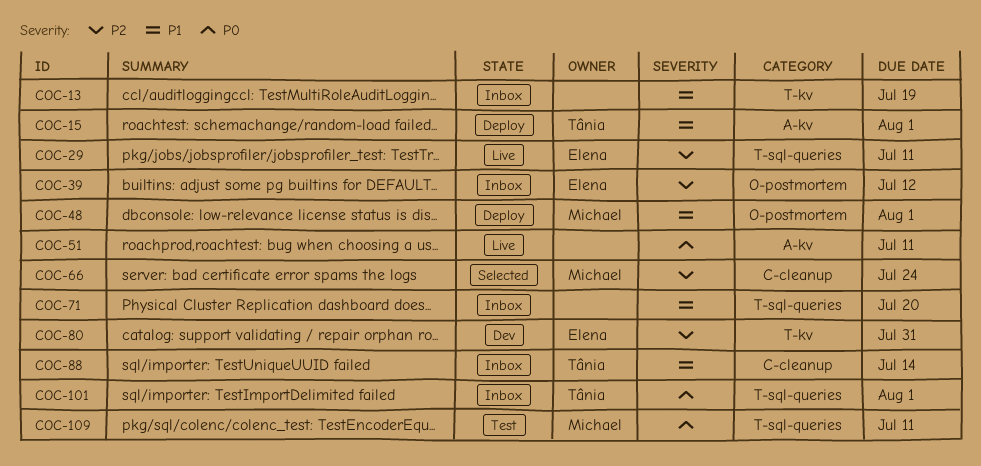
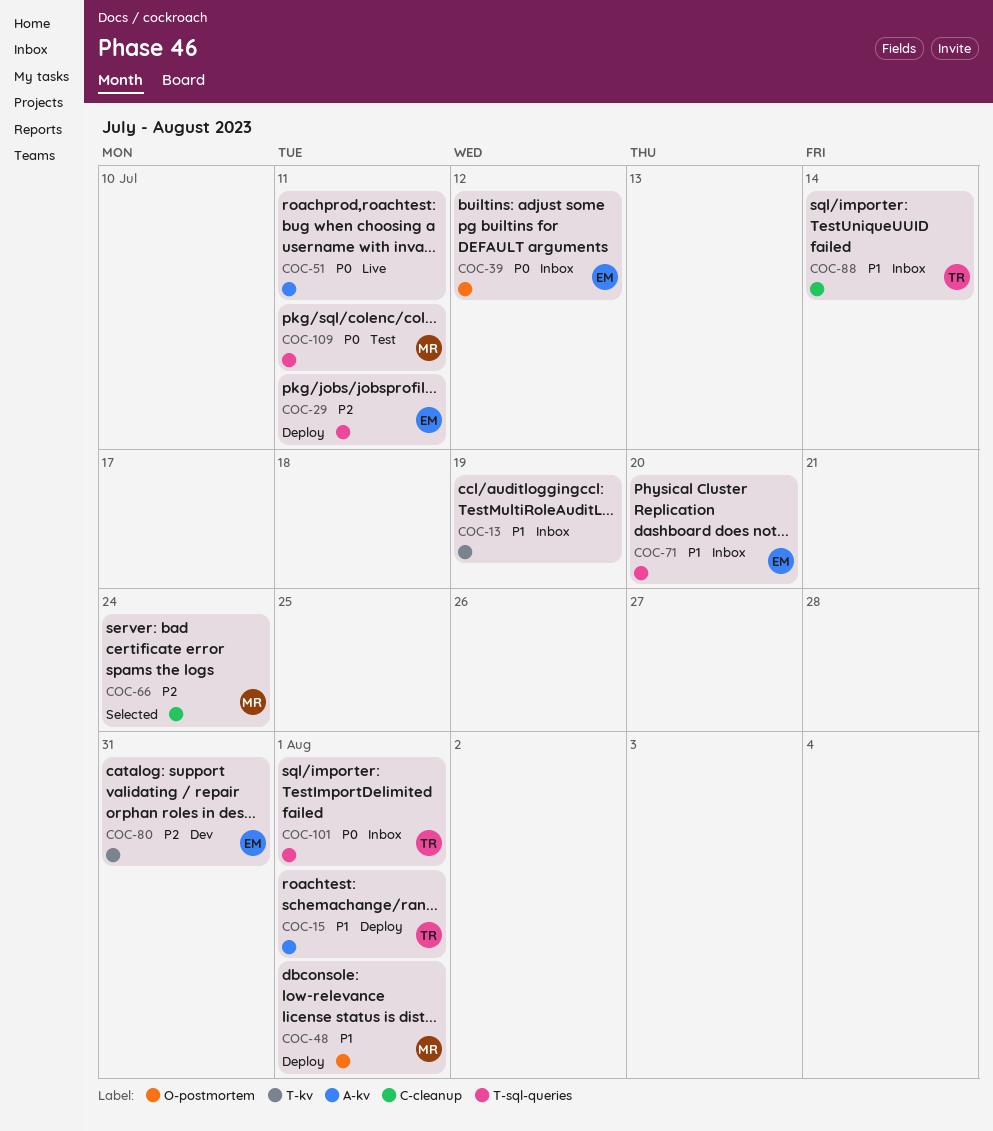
COC-29, status: Live -> Deploy
COC-39, priority: P2 -> P0
COC-71, owner: none -> Elena

